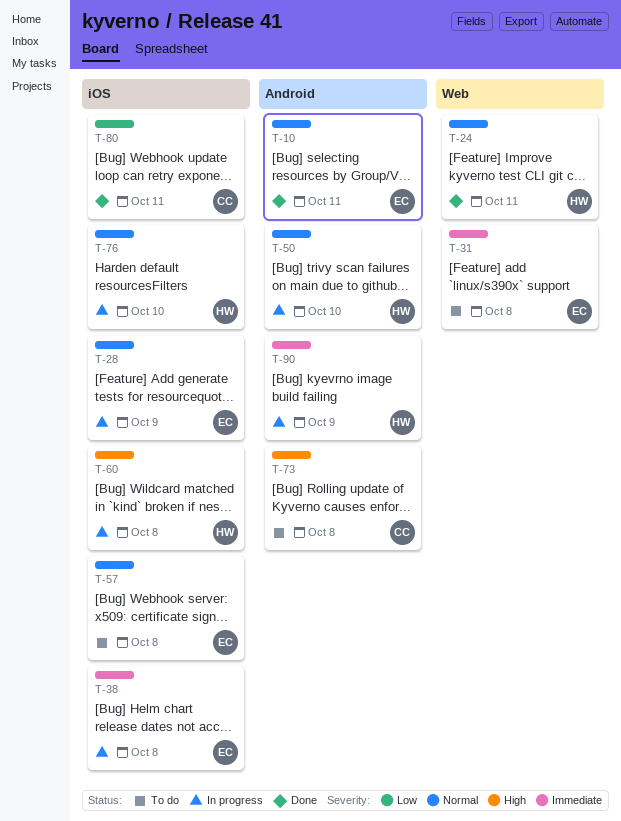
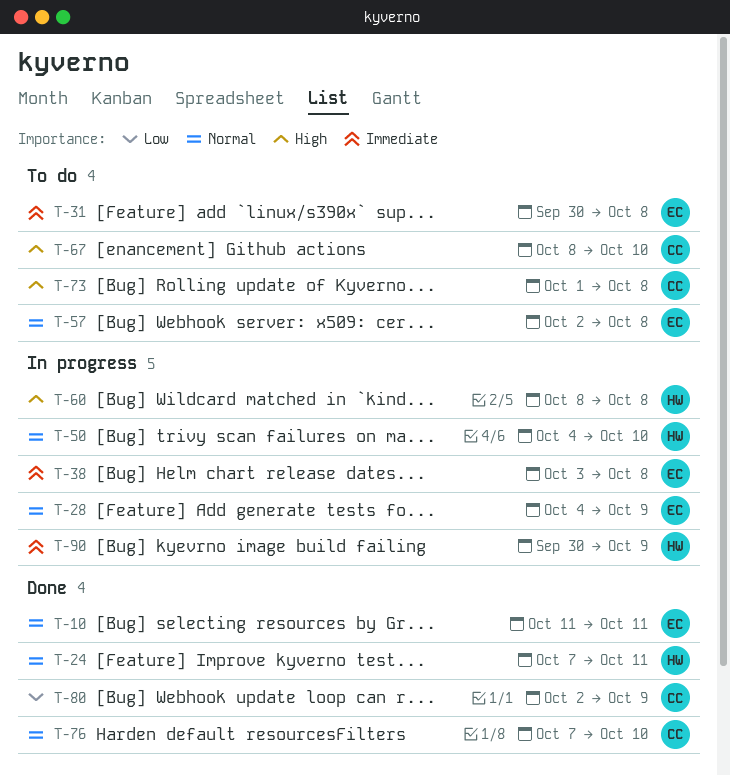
T-67: none -> present
T-76, status: In progress -> Done
T-76, owner: HW -> CC
T-80, due: Oct 11 -> Oct 9

